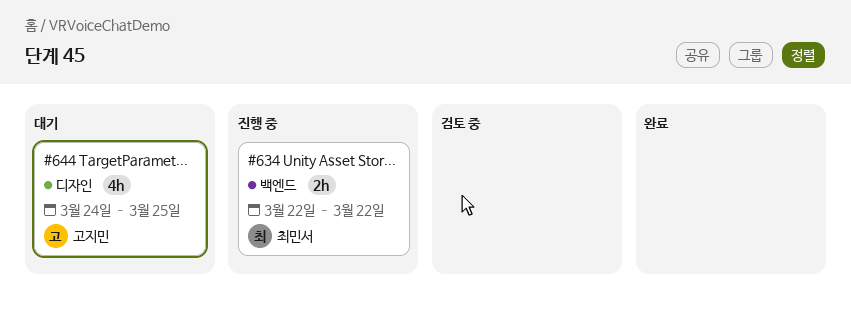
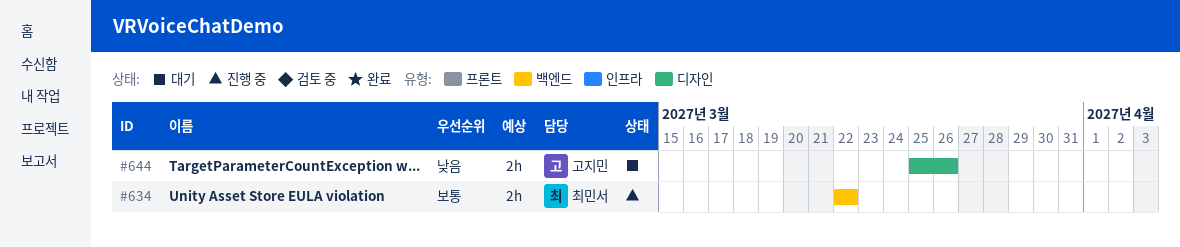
#644, estimate: 4h -> 2h
#644, start: Mar 24 -> Mar 25
#644, due: Mar 25 -> Mar 26

